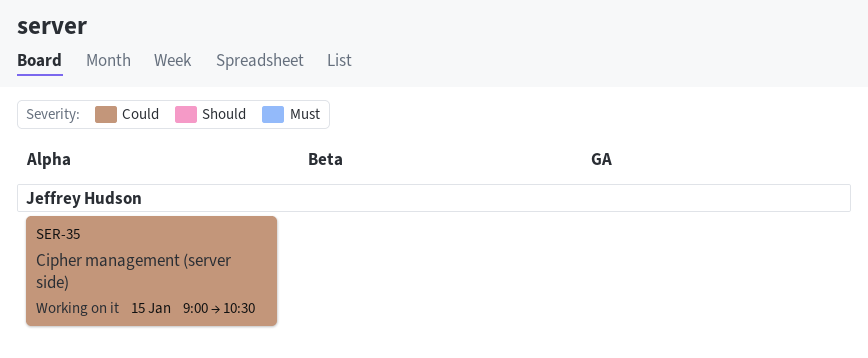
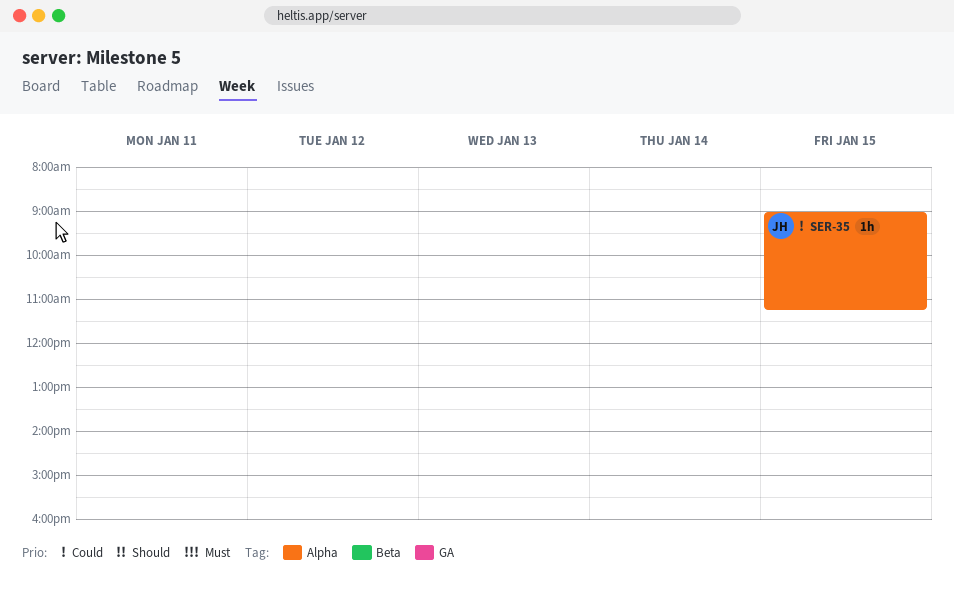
SER-35, ends: 10:30 -> 11:15

